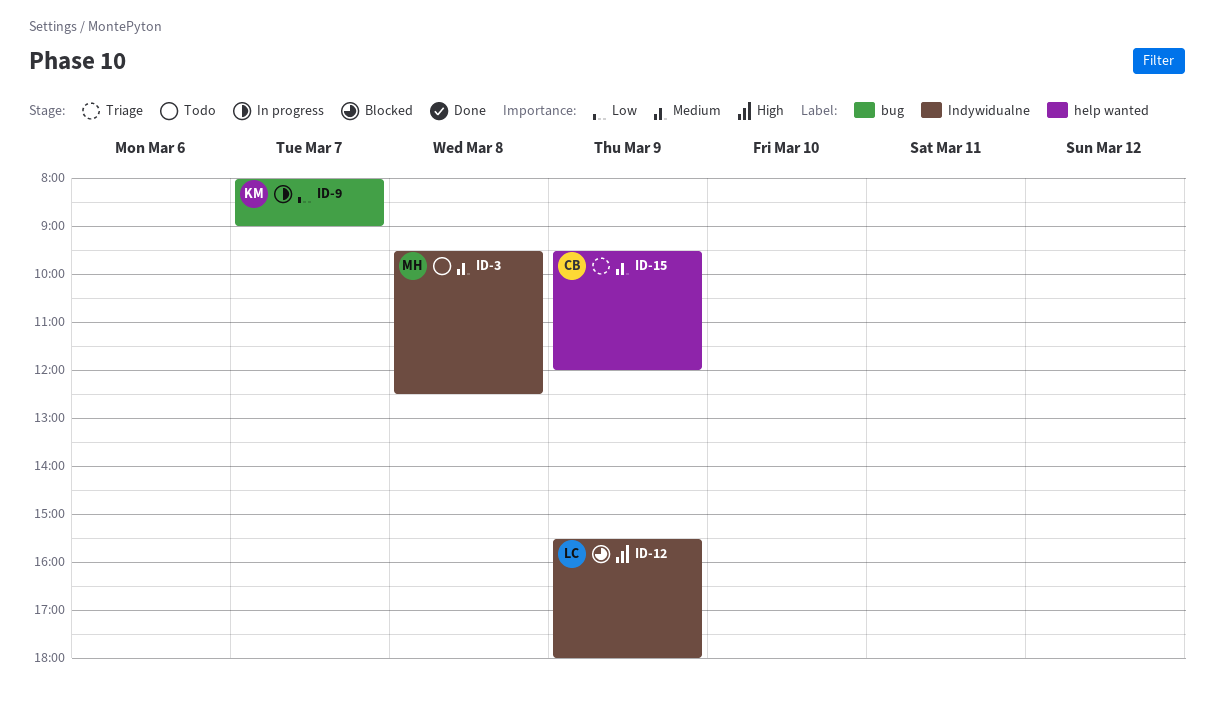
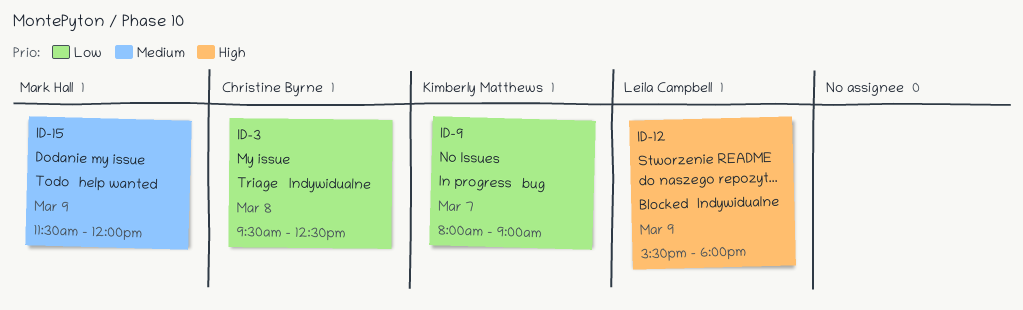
ID-3, status: Todo -> Triage
ID-3, owner: Mark Hall -> Christine Byrne
ID-3, priority: Medium -> Low
ID-15, status: Triage -> Todo
ID-15, owner: Christine Byrne -> Mark Hall
ID-15, begins: 09:30 -> 11:30

